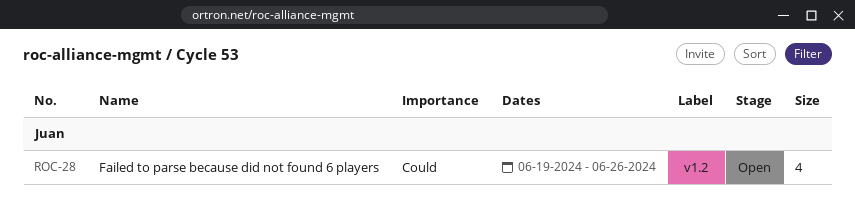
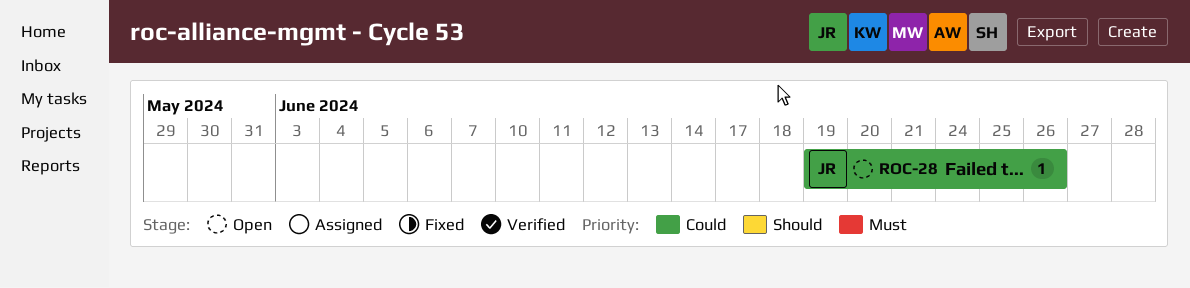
ROC-28, estimate: 4 -> 1

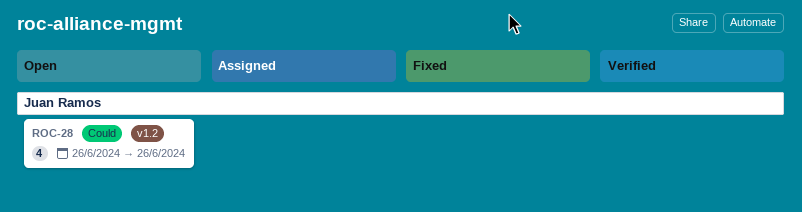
ROC-28, estimate: 1 -> 4
ROC-28, start: Jun 19 -> Jun 26

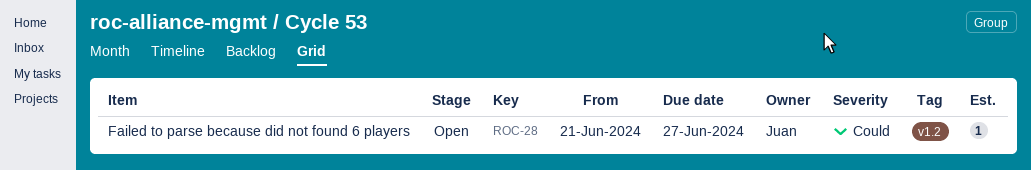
ROC-28, estimate: 4 -> 1
ROC-28, start: Jun 26 -> Jun 21
ROC-28, due: Jun 26 -> Jun 27

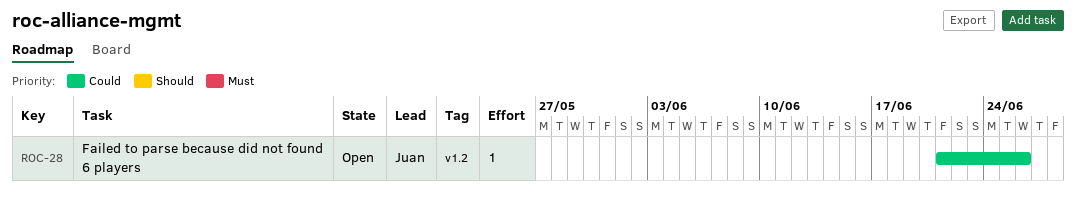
ROC-28, due: Jun 27 -> Jun 26

